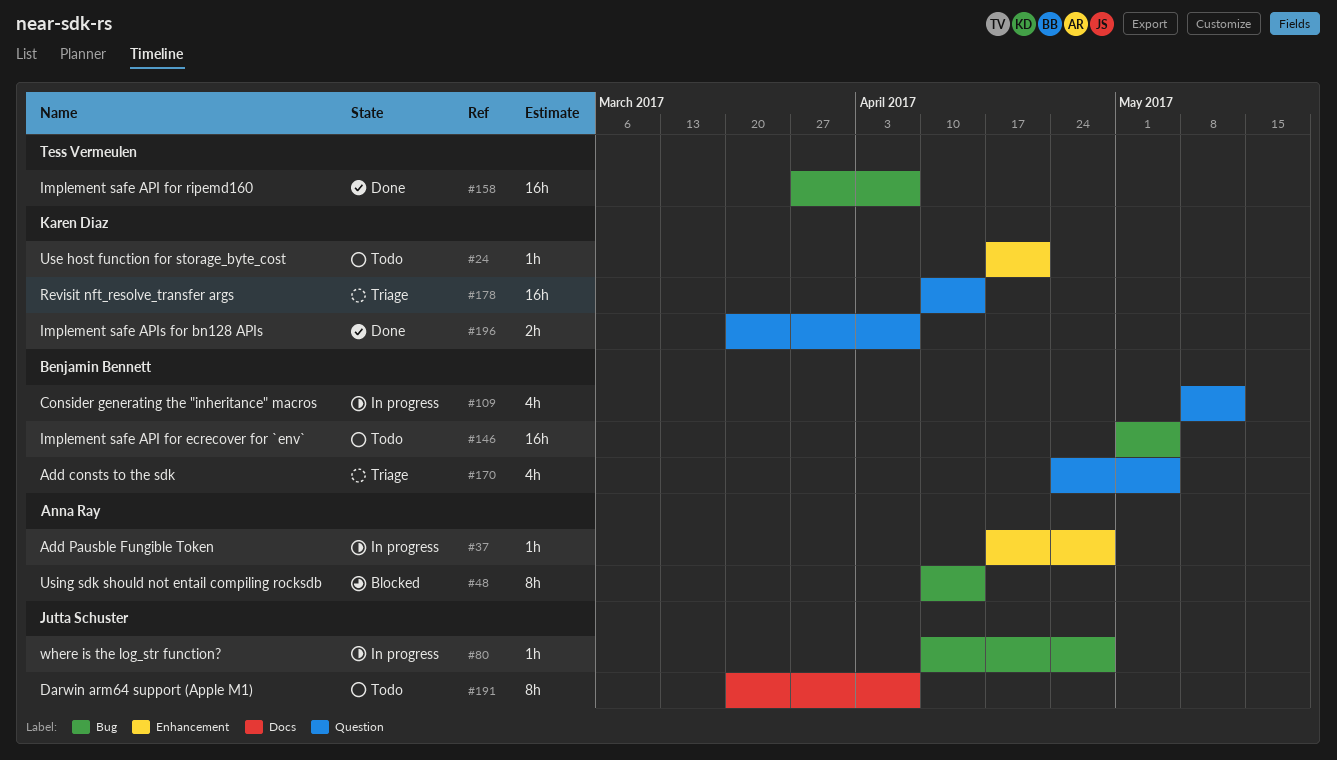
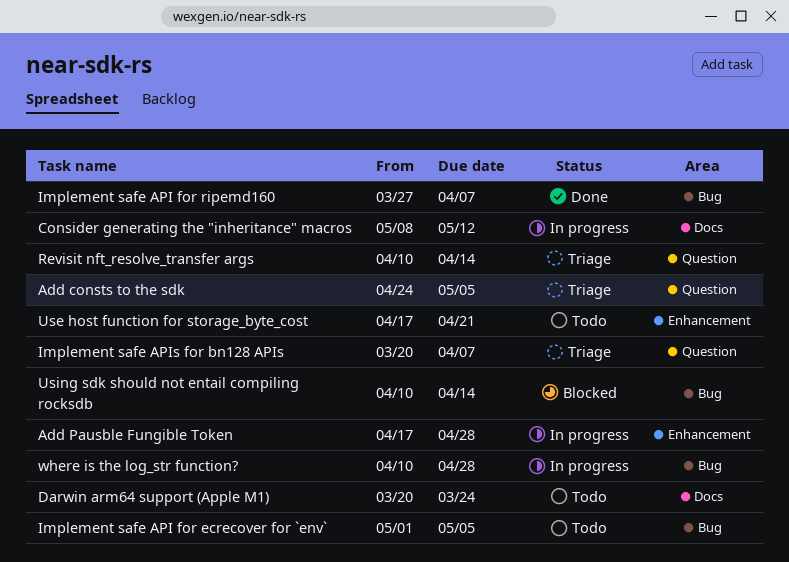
Consider generating the "inheritance" macros, label: Question -> Docs
Darwin arm64 support (Apple M1), due: Apr 7 -> Mar 24
Implement safe APIs for bn128 APIs, status: Done -> Triage

